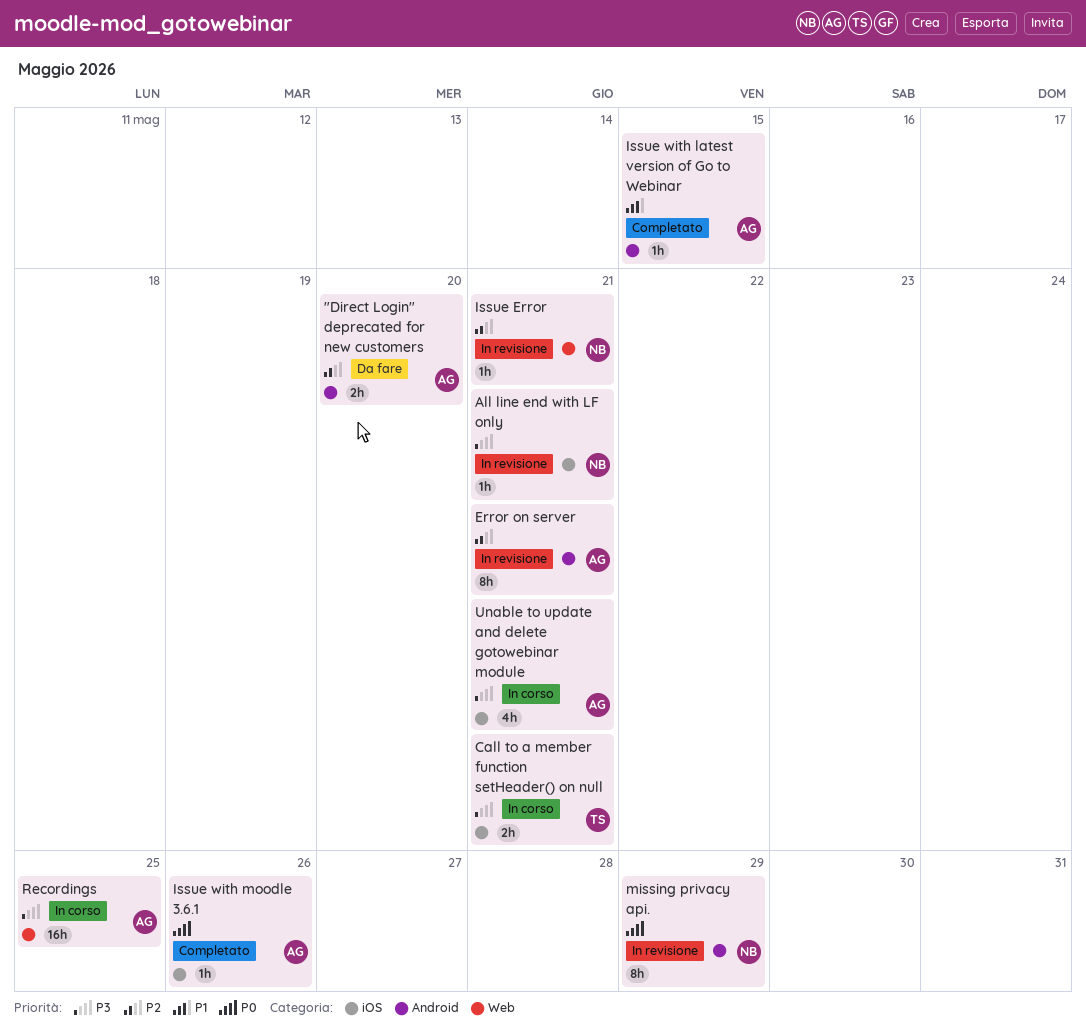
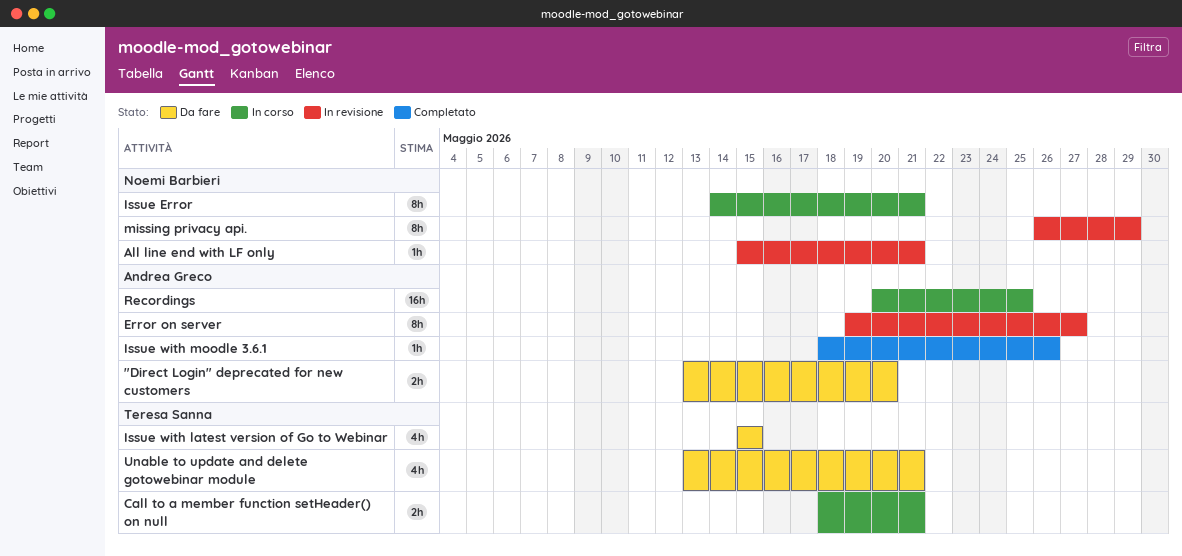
Error on server, due: May 21 -> May 27
Issue Error, status: In revisione -> In corso
Issue Error, estimate: 1h -> 8h
Issue with latest version of Go to Webinar, status: Completato -> Da fare
Issue with latest version of Go to Webinar, owner: Andrea Greco -> Teresa Sanna
Issue with latest version of Go to Webinar, estimate: 1h -> 4h
Unable to update and delete gotowebinar module, status: In corso -> Da fare
Unable to update and delete gotowebinar module, owner: Andrea Greco -> Teresa Sanna

